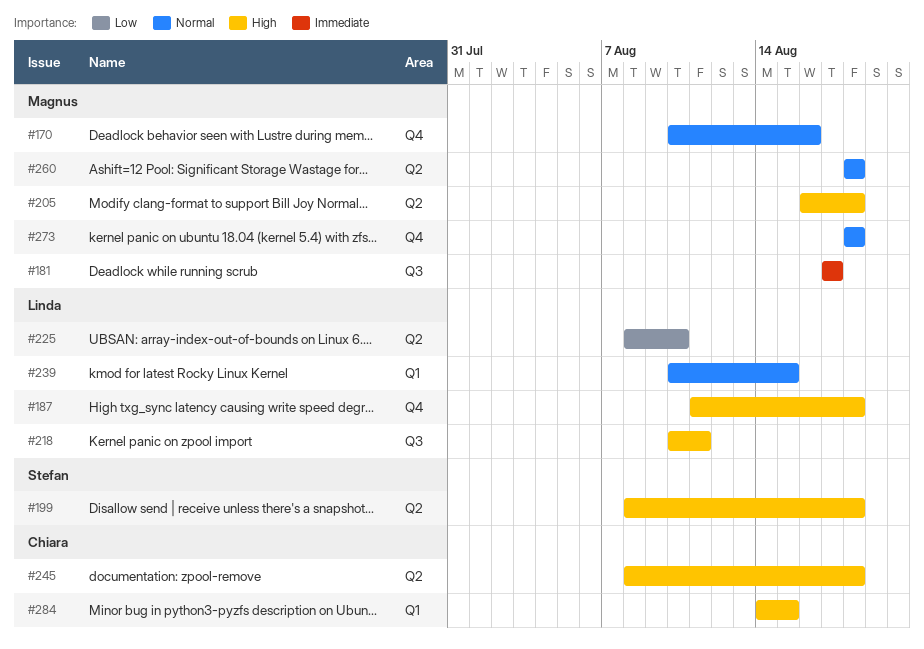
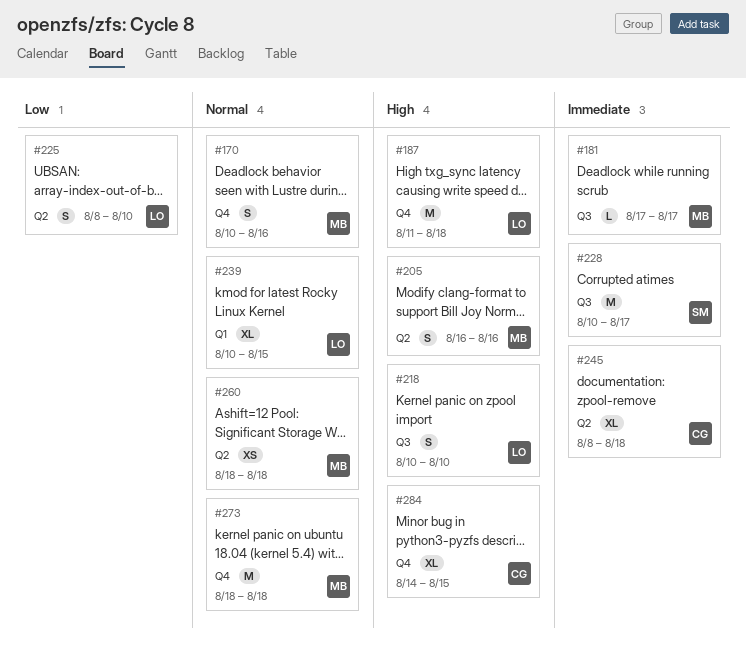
#199: present -> none
#205, due: Aug 18 -> Aug 16
#218, due: Aug 11 -> Aug 10
#228: none -> present
#245, priority: High -> Immediate
#284, label: Q1 -> Q4

